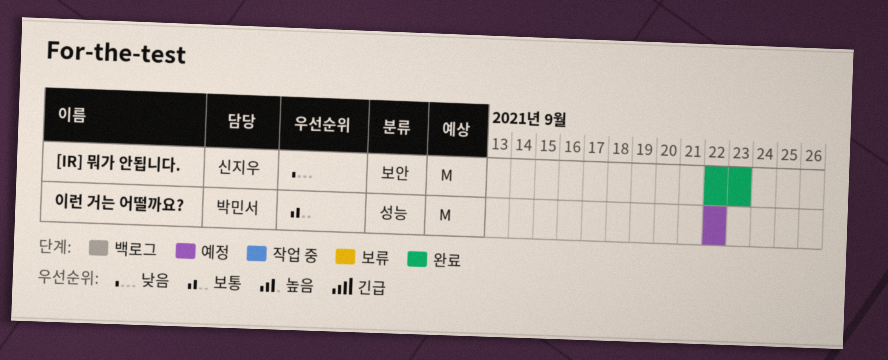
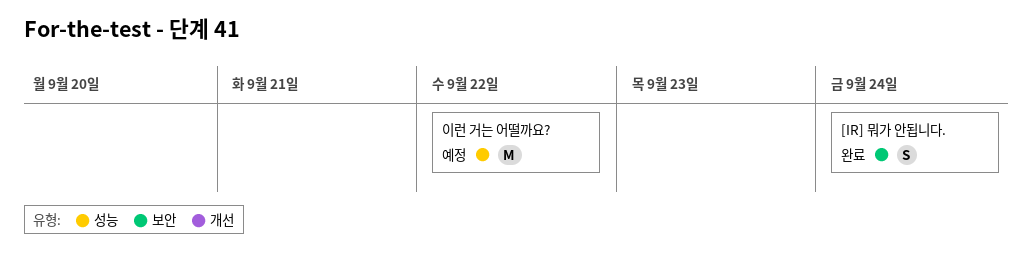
[IR] 뭐가 안됩니다., estimate: M -> S
[IR] 뭐가 안됩니다., due: Sep 23 -> Sep 24

